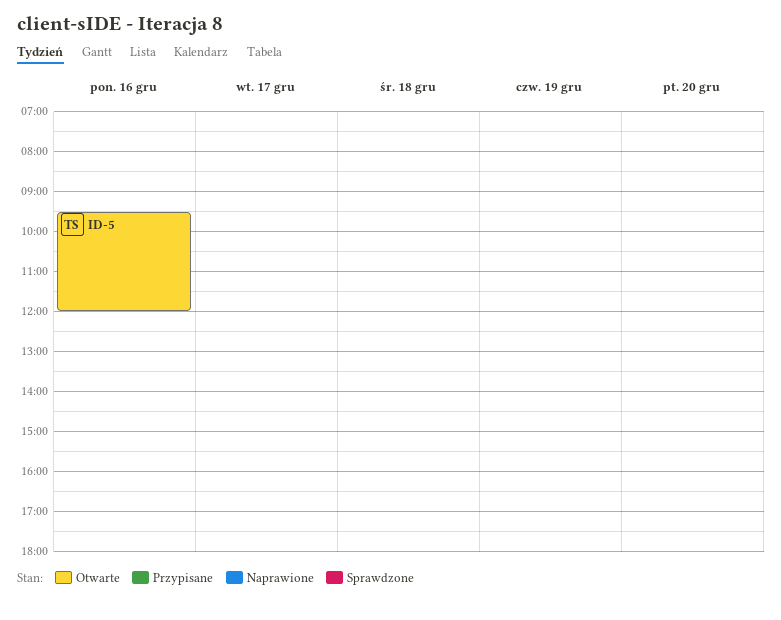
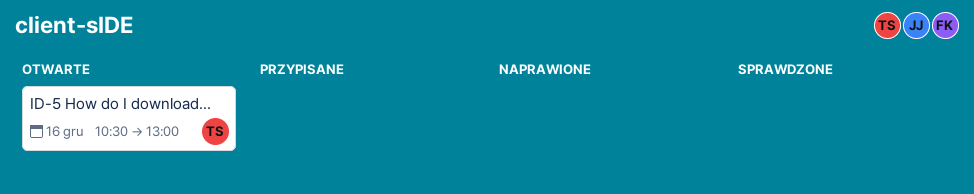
ID-5, begins: 09:30 -> 10:30
ID-5, ends: 12:00 -> 13:00

